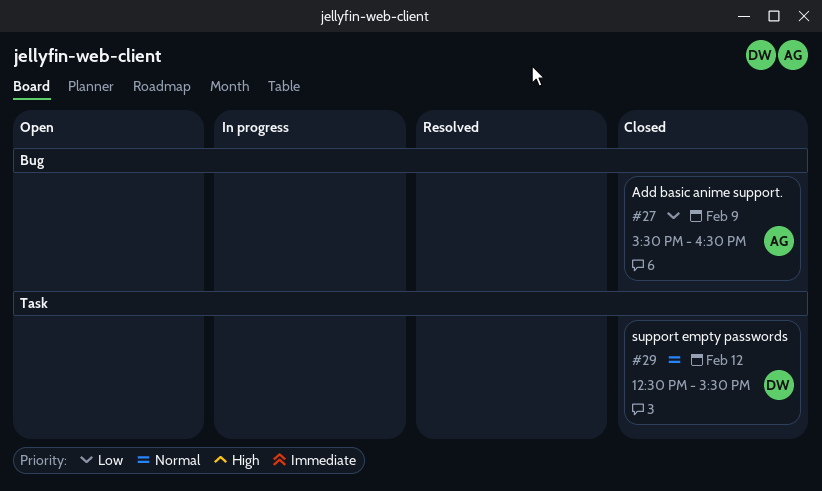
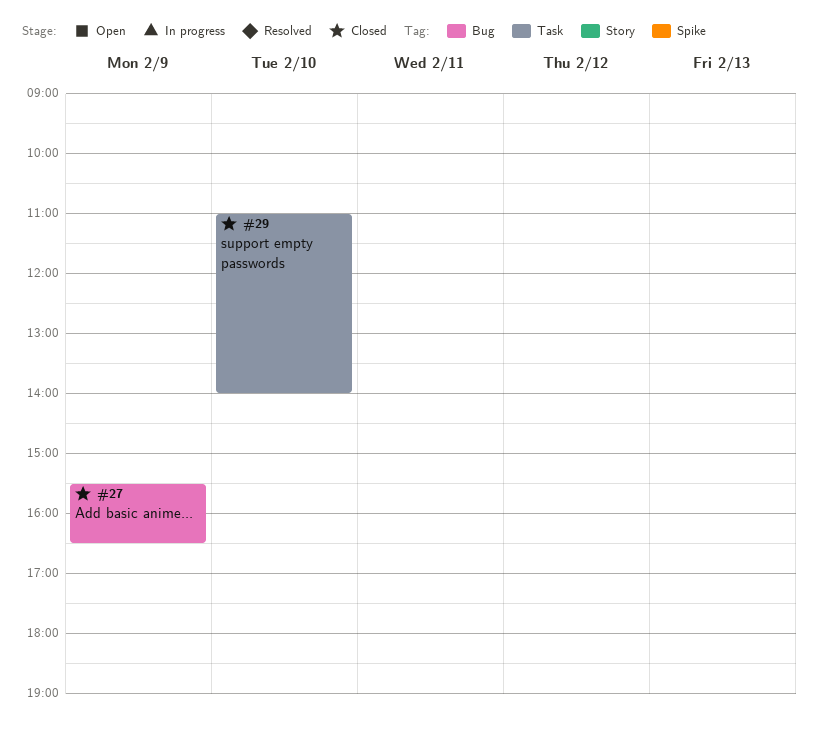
#29, day: Feb 12 -> Feb 10
#29, begins: 12:30 -> 11:00
#29, ends: 15:30 -> 14:00

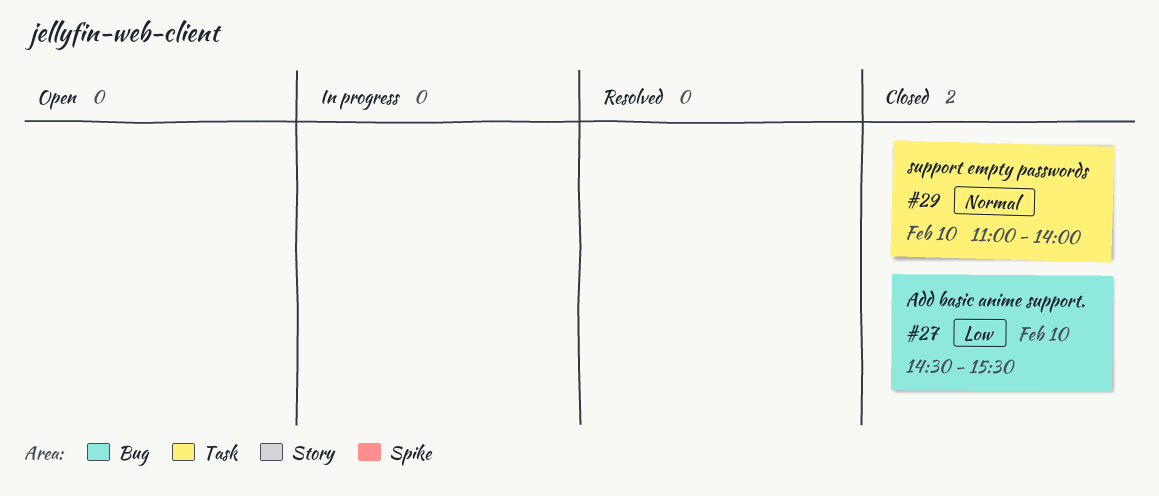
#27, day: Feb 9 -> Feb 10
#27, begins: 15:30 -> 14:30
#27, ends: 16:30 -> 15:30

